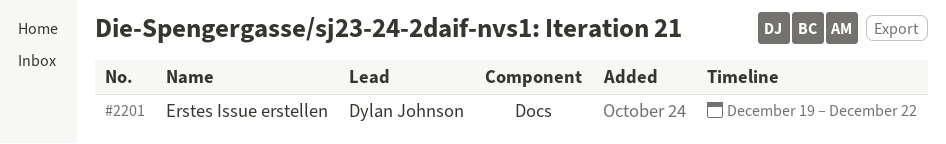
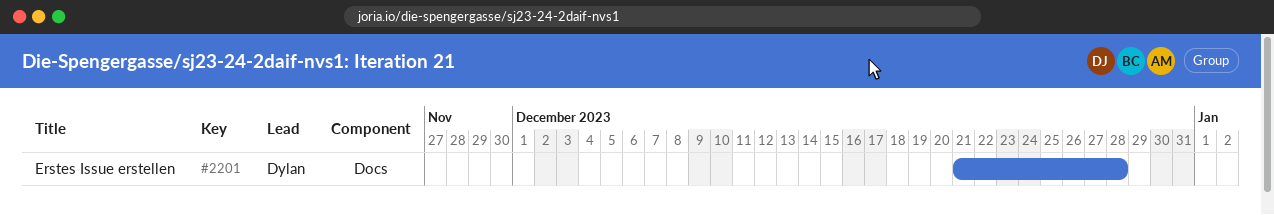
#2201, start: Dec 19 -> Dec 21
#2201, due: Dec 22 -> Dec 28

